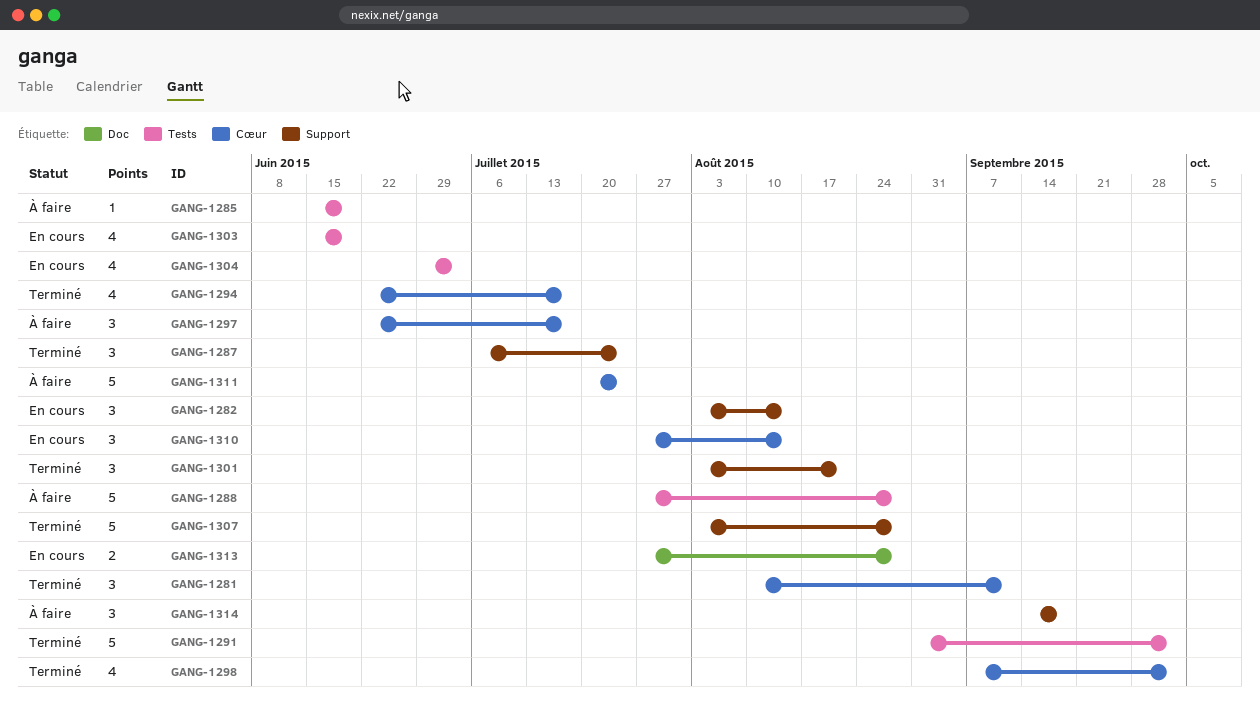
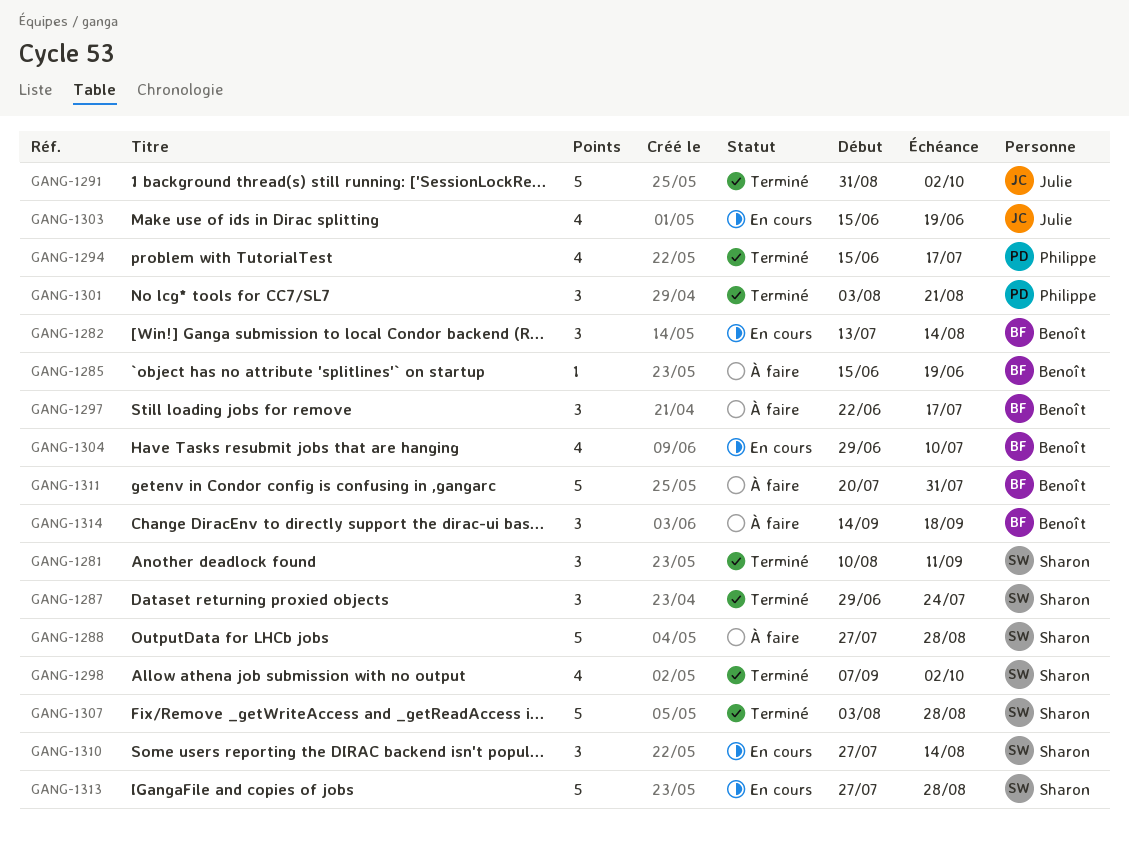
GANG-1282, start: Aug 3 -> Jul 13
GANG-1287, start: Jul 6 -> Jun 29
GANG-1294, start: Jun 22 -> Jun 15
GANG-1304, due: Jul 3 -> Jul 10
GANG-1311, due: Jul 24 -> Jul 31
GANG-1313, estimate: 2 -> 5

